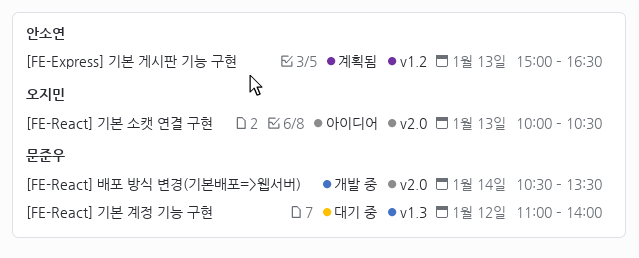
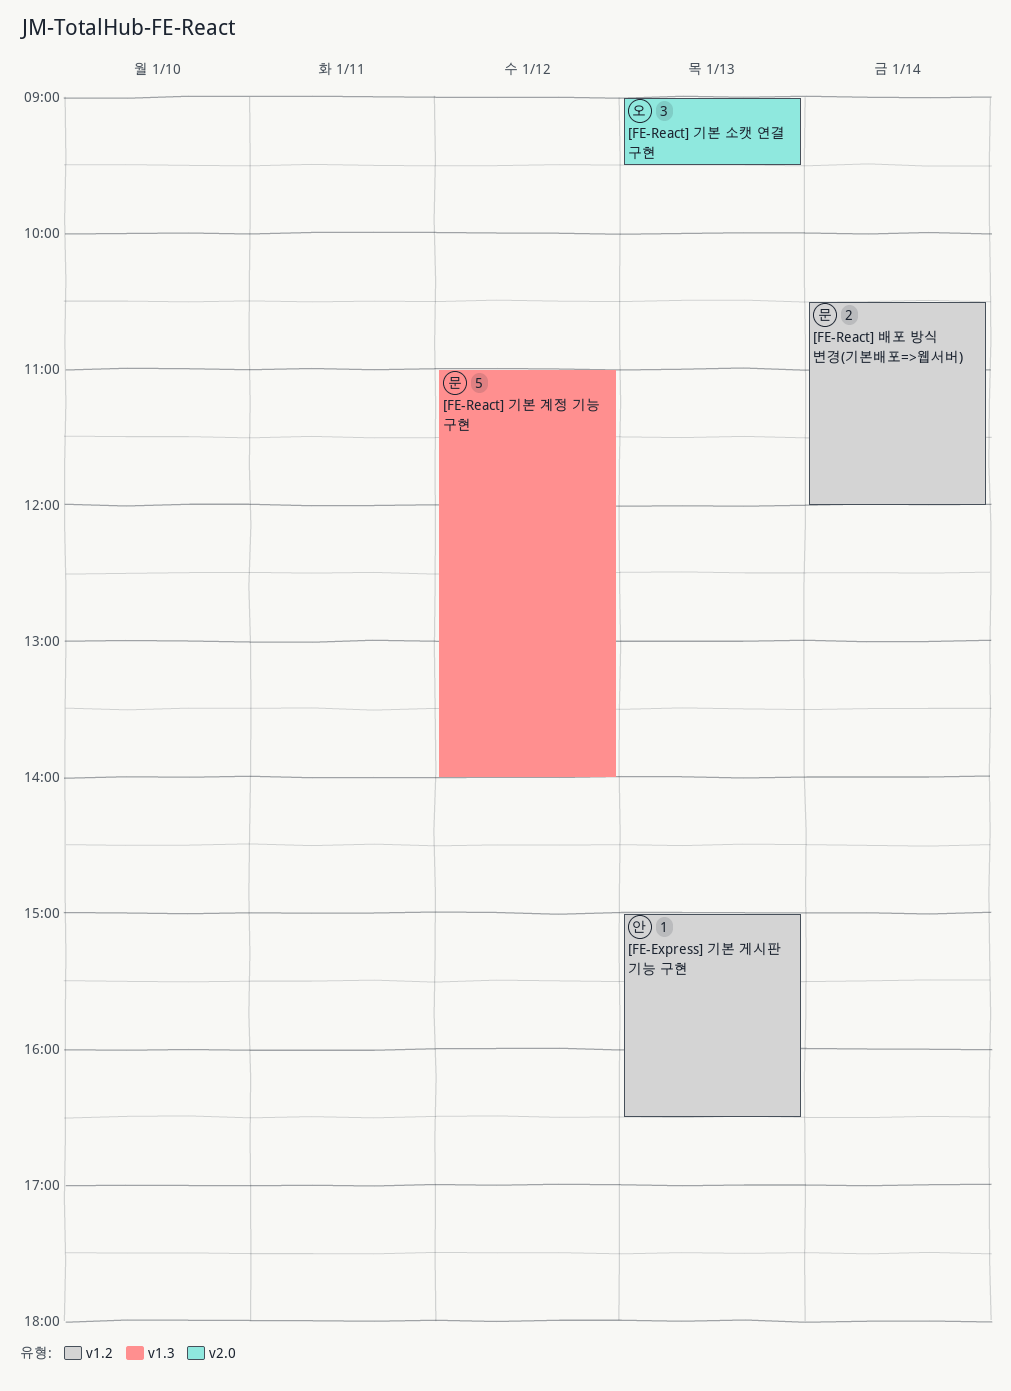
[FE-React] 기본 소캣 연결 구현, begins: 10:00 -> 09:00
[FE-React] 기본 소캣 연결 구현, ends: 10:30 -> 09:30
[FE-React] 배포 방식 변경(기본배포=>웹서버), label: v2.0 -> v1.2
[FE-React] 배포 방식 변경(기본배포=>웹서버), ends: 13:30 -> 12:00

